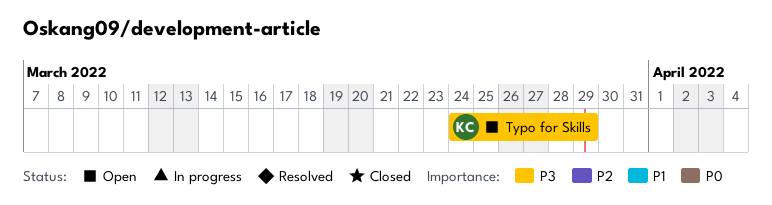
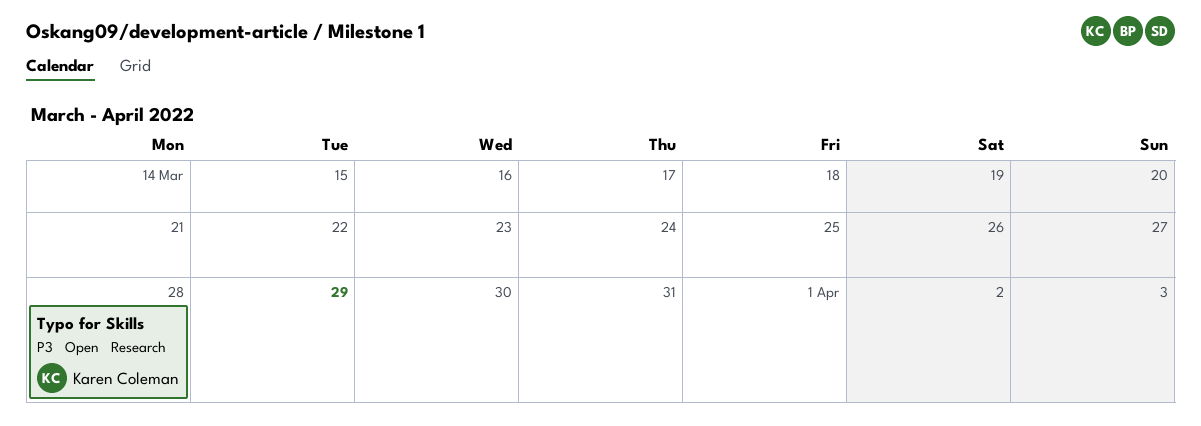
Typo for Skills, due: Mar 29 -> Mar 28

